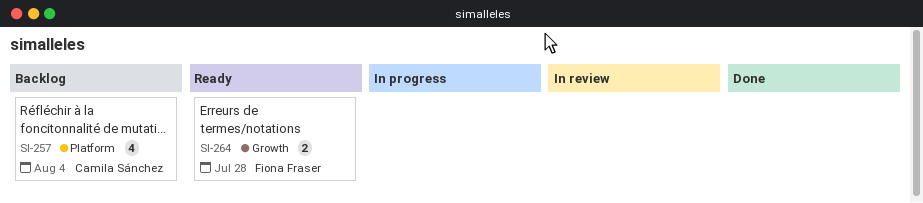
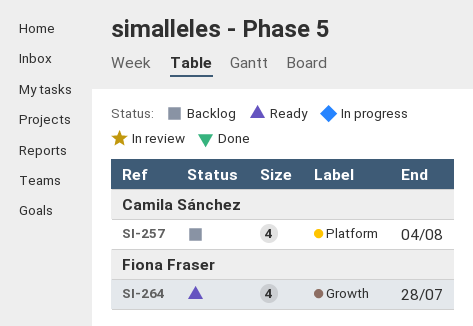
SI-264, estimate: 2 -> 4

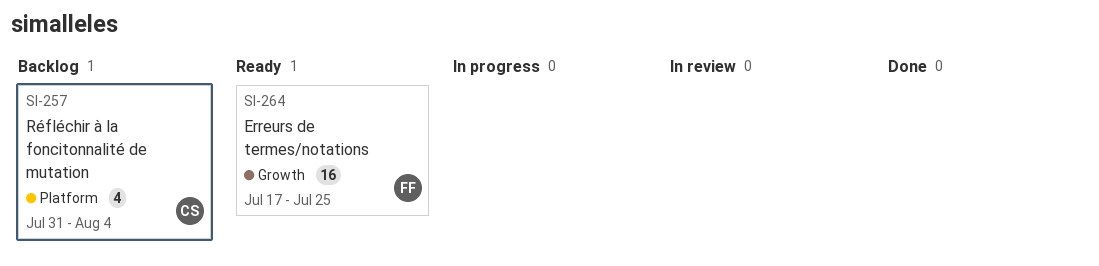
SI-264, estimate: 4 -> 16
SI-264, due: Jul 28 -> Jul 25

